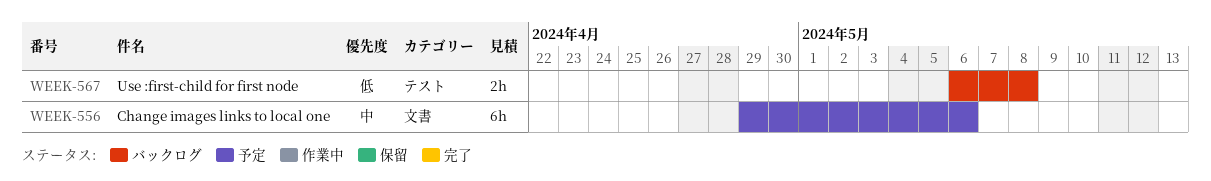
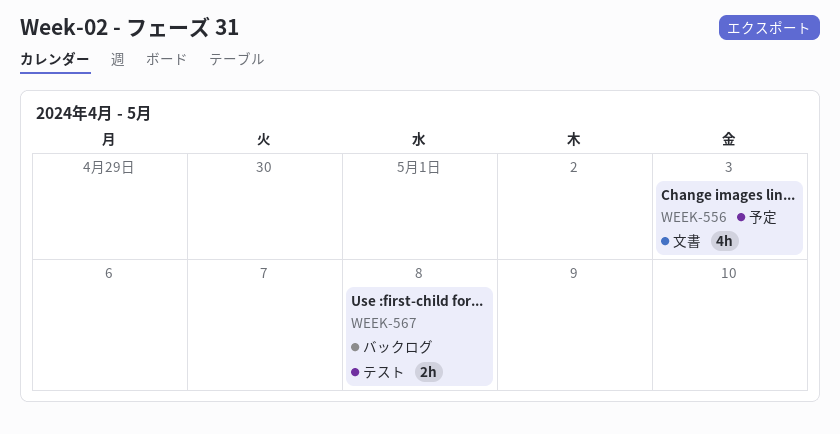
WEEK-556, estimate: 6h -> 4h
WEEK-556, due: May 6 -> May 3

